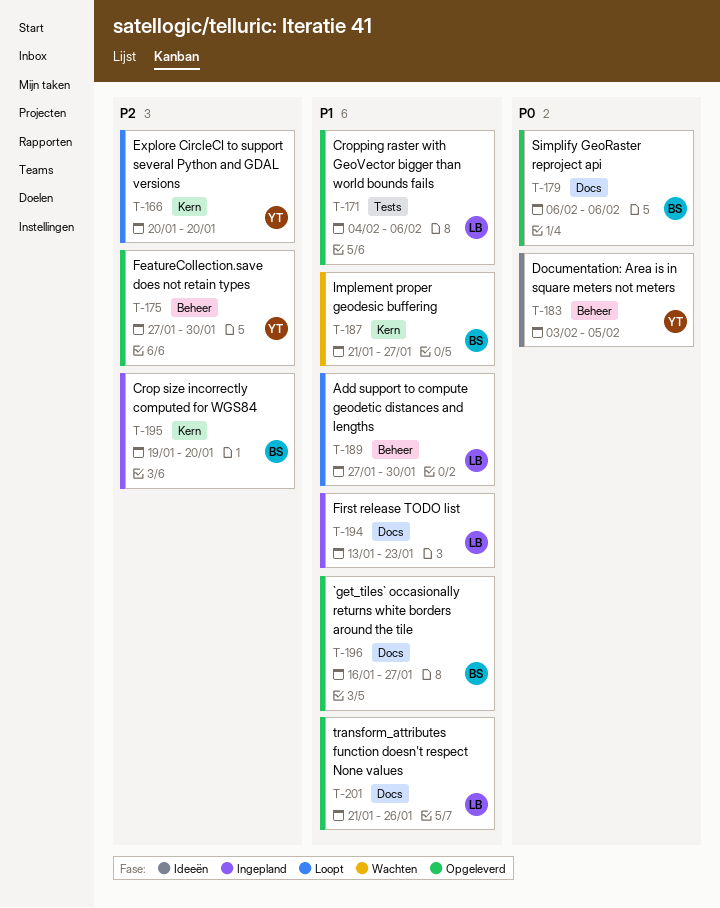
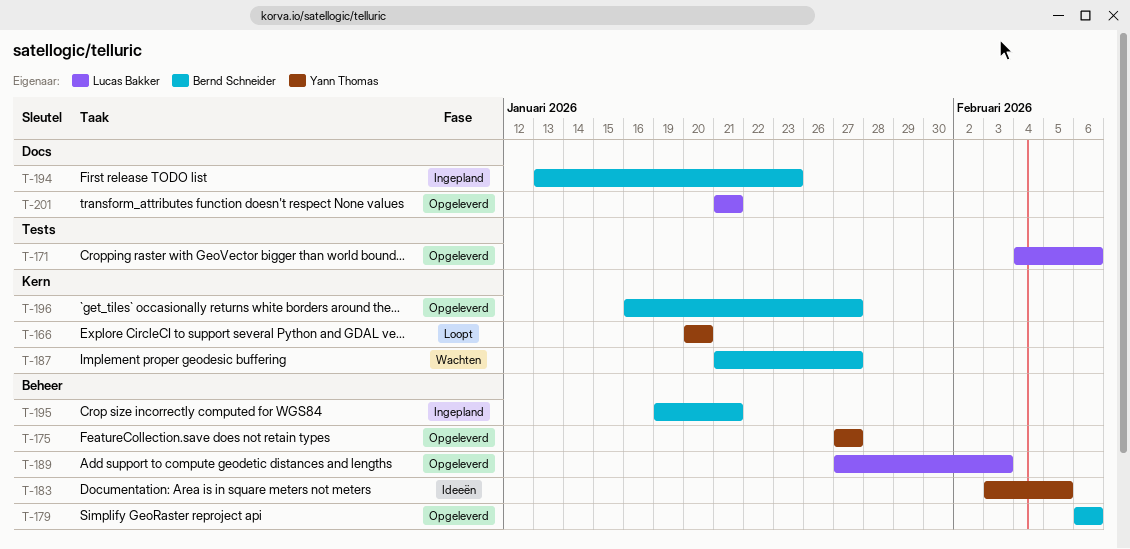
T-175, due: Jan 30 -> Jan 27
T-179, label: Docs -> Beheer
T-189, status: Loopt -> Opgeleverd
T-189, due: Jan 30 -> Feb 3
T-194, owner: Lucas Bakker -> Bernd Schneider
T-195, label: Kern -> Beheer
T-195, due: Jan 20 -> Jan 21
T-196, label: Docs -> Kern
T-201, due: Jan 26 -> Jan 21

